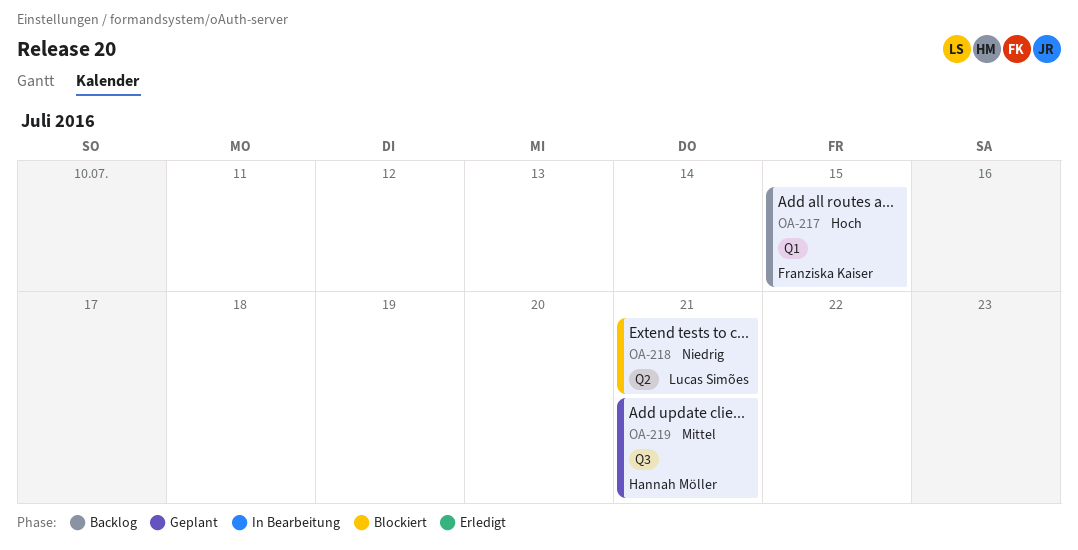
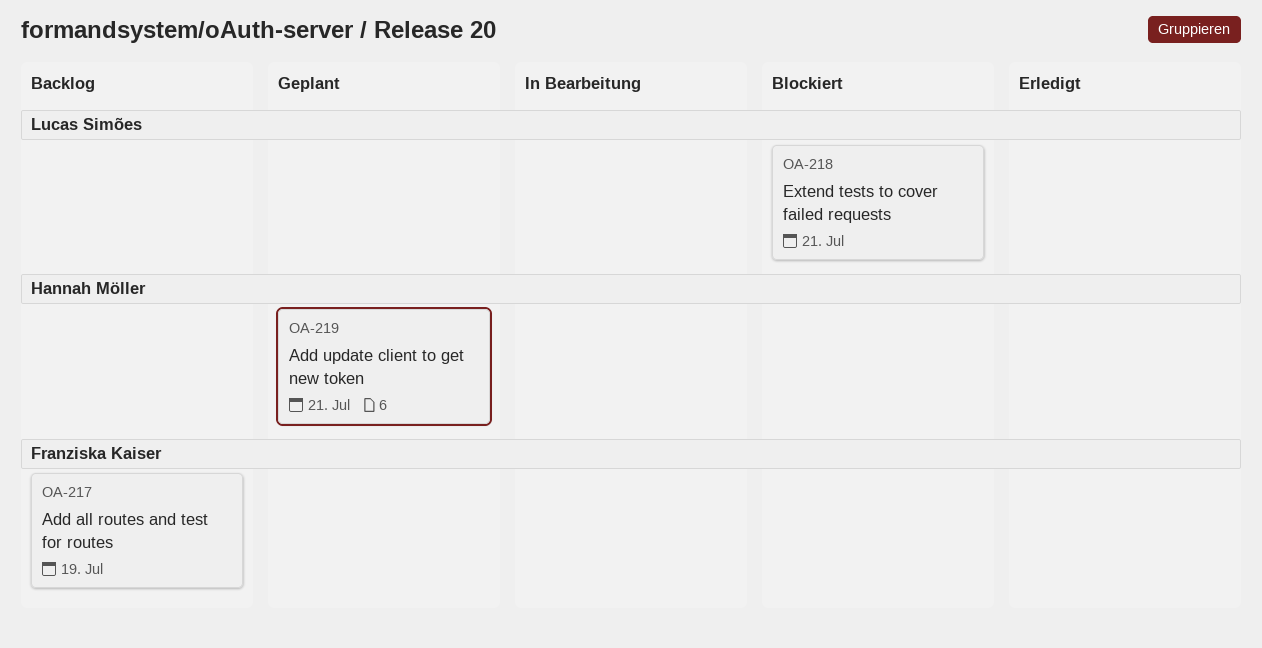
OA-217, due: Jul 15 -> Jul 19

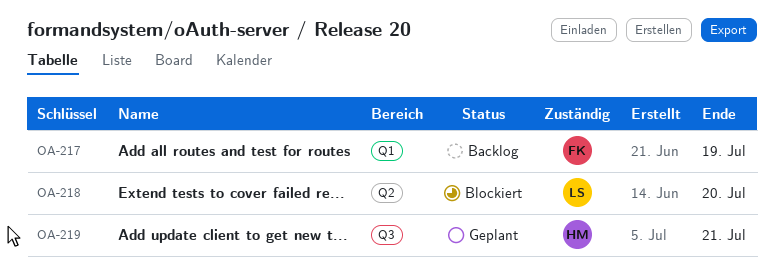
OA-218, due: Jul 21 -> Jul 20

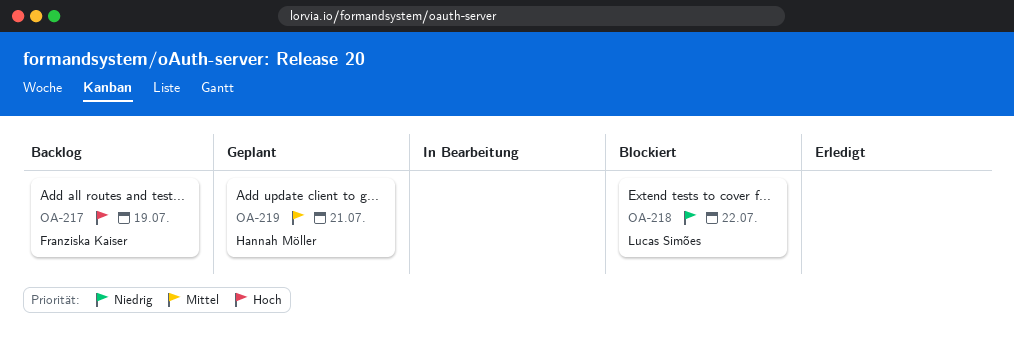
OA-218, due: Jul 20 -> Jul 22

